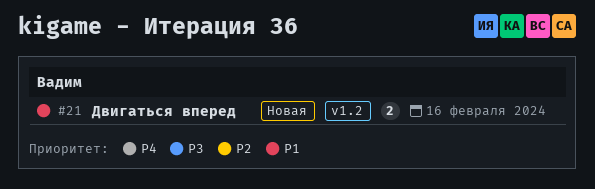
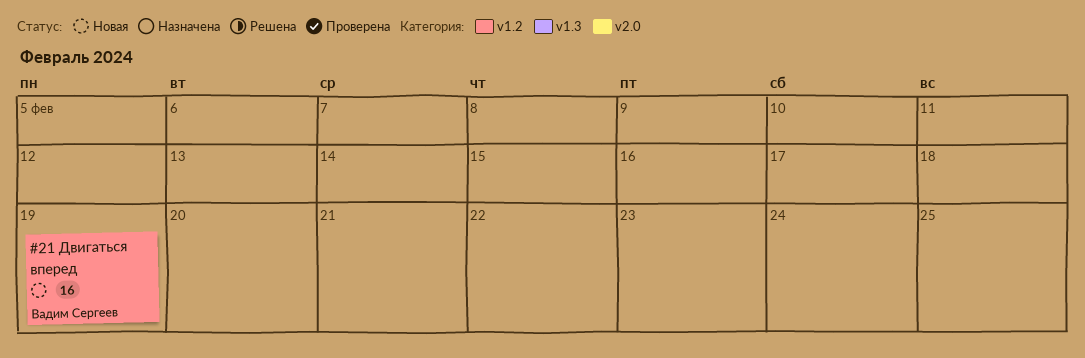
#21, estimate: 2 -> 16
#21, due: Feb 16 -> Feb 19

